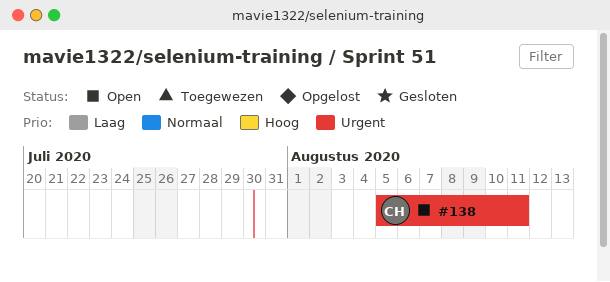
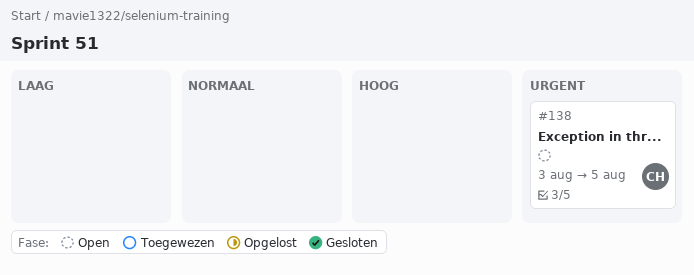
#138, start: Aug 5 -> Aug 3
#138, due: Aug 11 -> Aug 5

